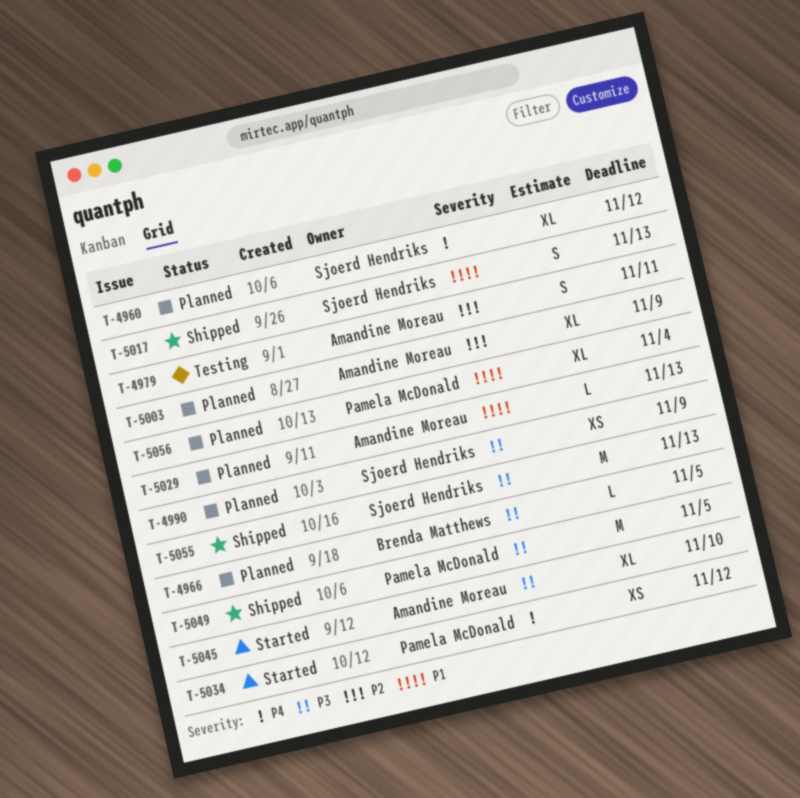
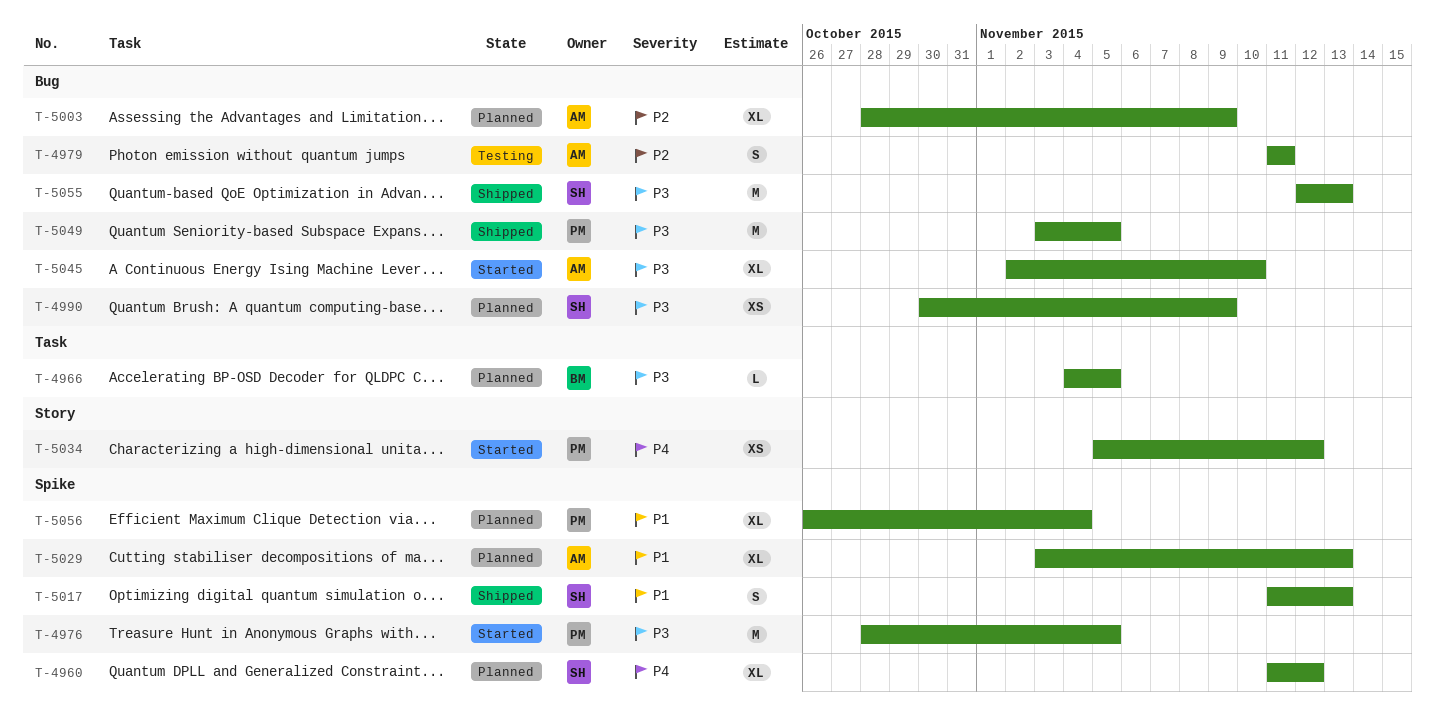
T-4976: none -> present
T-5029, estimate: L -> XL

